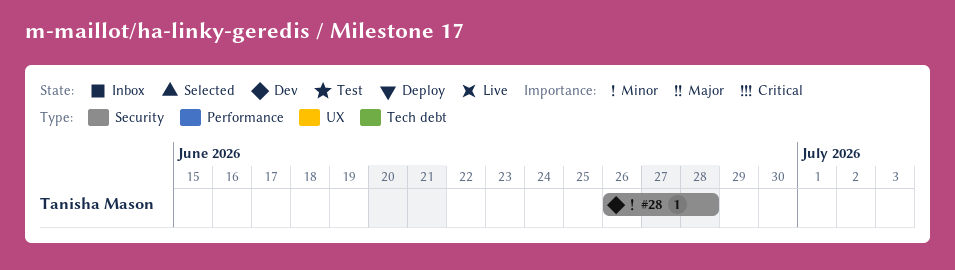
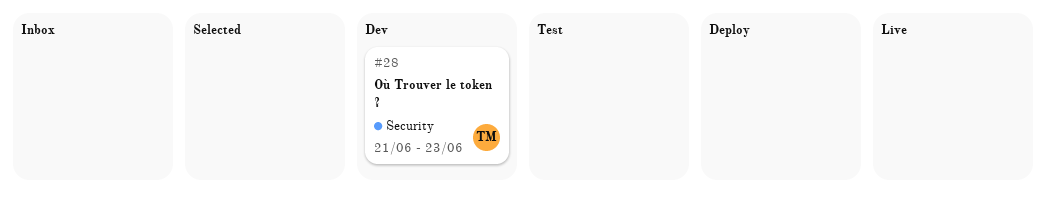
#28, start: Jun 26 -> Jun 21
#28, due: Jun 28 -> Jun 23

